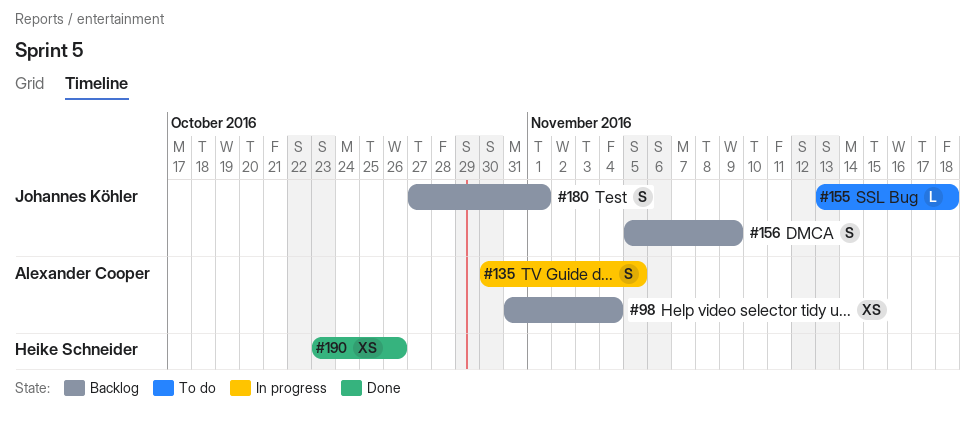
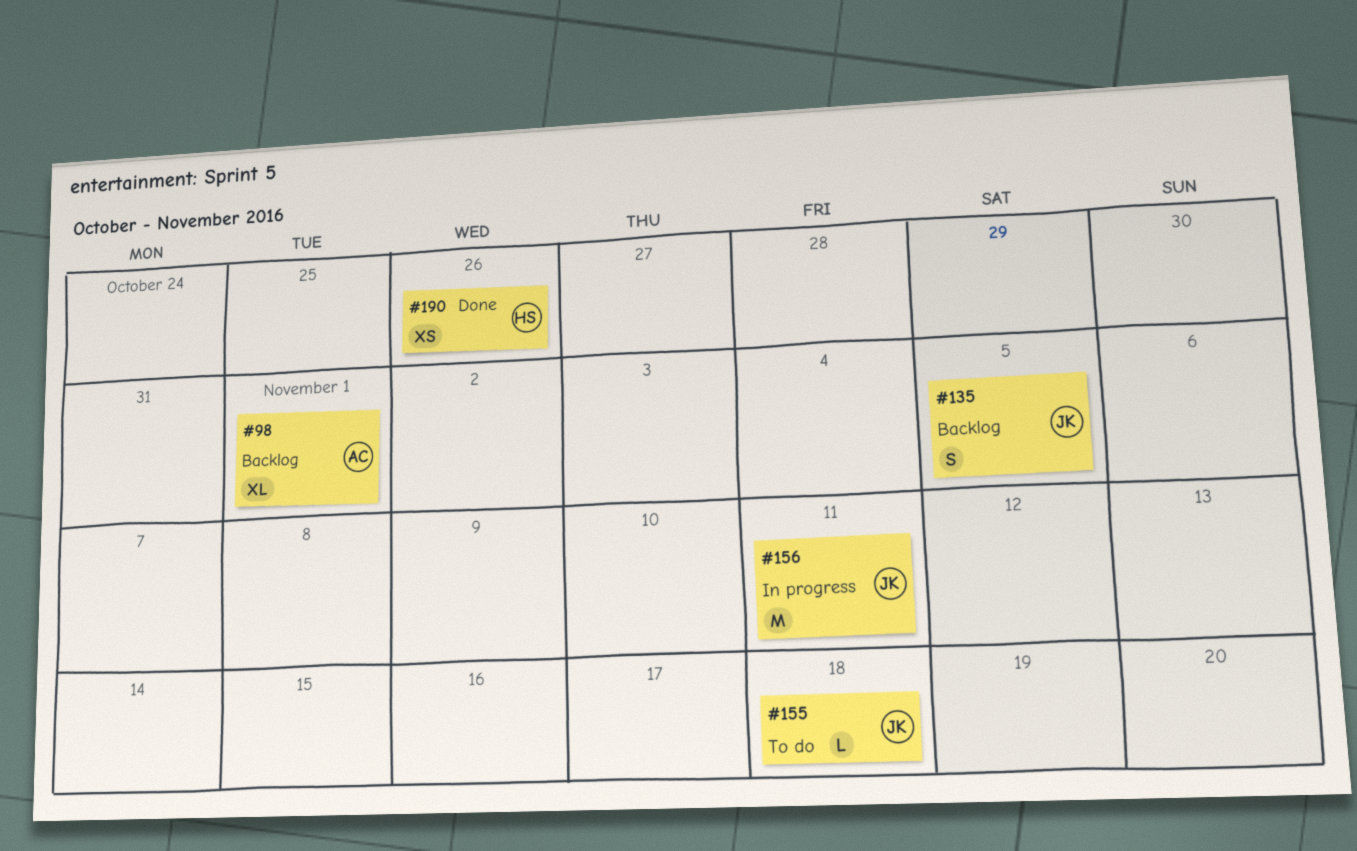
#98, estimate: XS -> XL
#98, due: Nov 4 -> Nov 1
#135, status: In progress -> Backlog
#135, owner: Alexander Cooper -> Johannes Köhler
#156, status: Backlog -> In progress
#156, estimate: S -> M
#156, due: Nov 9 -> Nov 11
#180: present -> none

